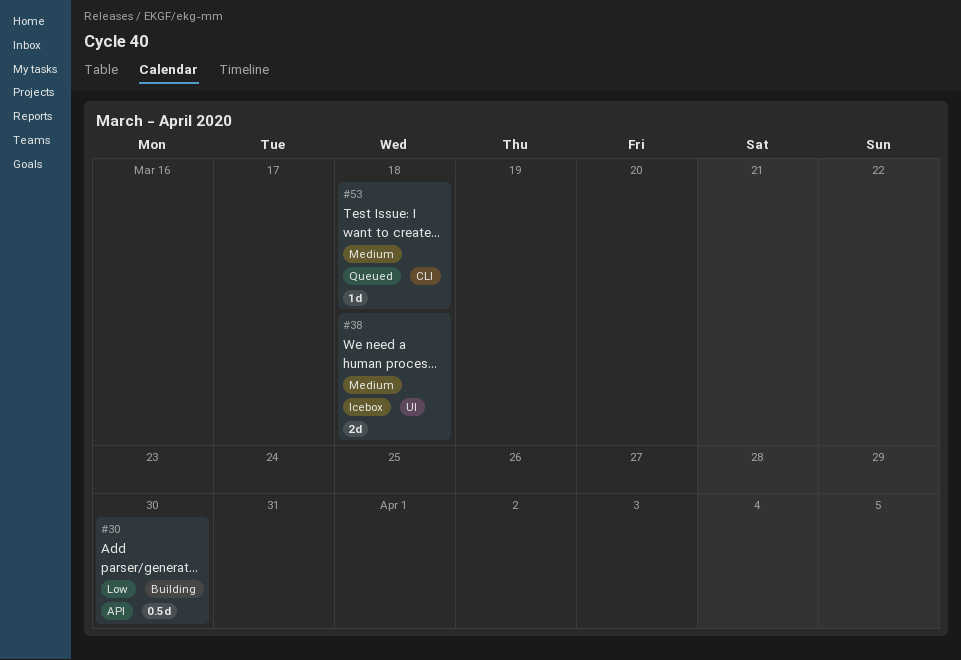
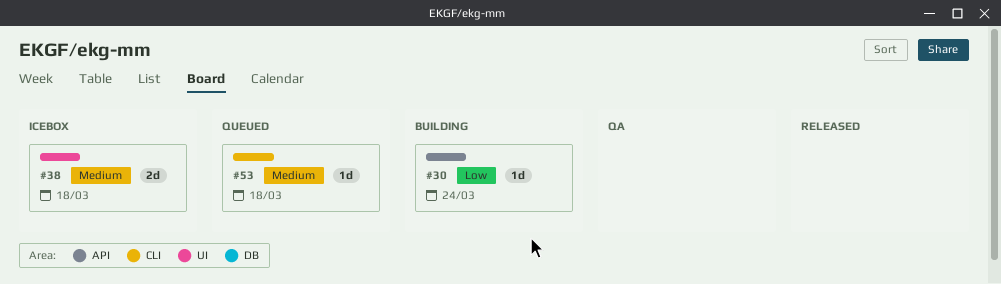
#30, estimate: 0.5d -> 1d
#30, due: Mar 30 -> Mar 24

